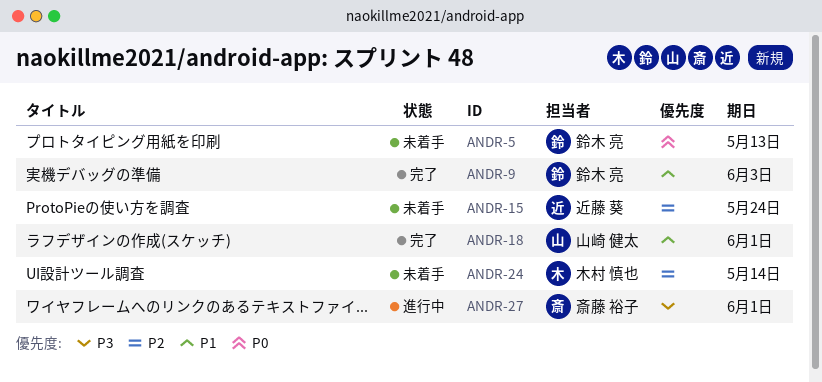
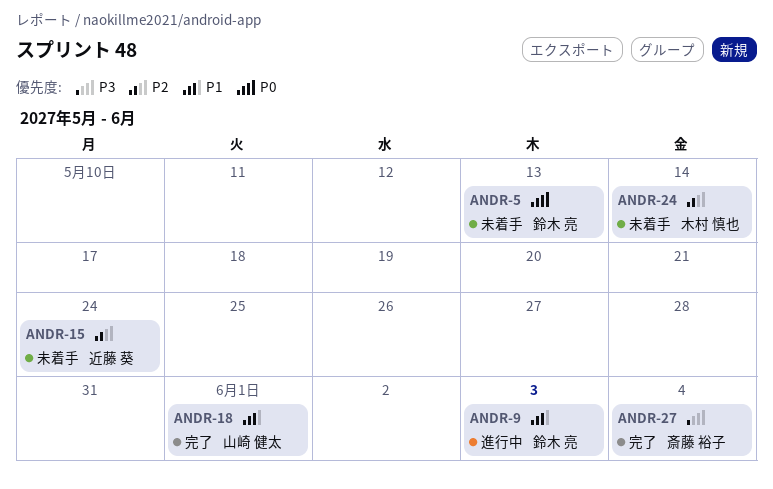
ANDR-9, status: 完了 -> 進行中
ANDR-27, status: 進行中 -> 完了
ANDR-27, due: Jun 1 -> Jun 4

